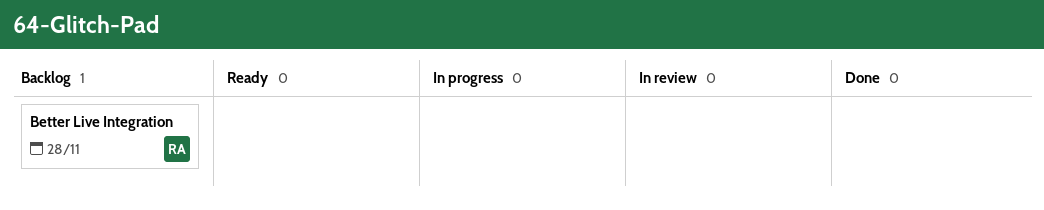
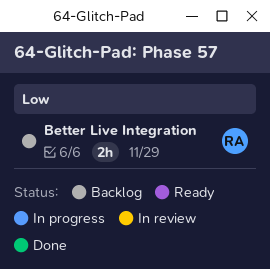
Better Live Integration, due: Nov 28 -> Nov 29

